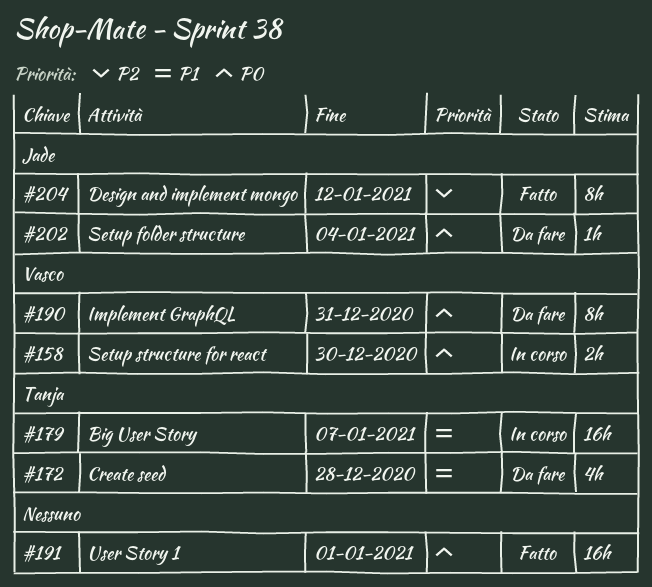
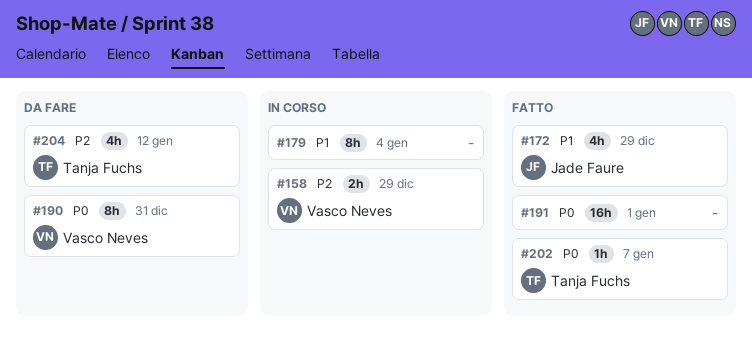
#158, priority: P0 -> P2
#158, due: Dec 30 -> Dec 29
#172, status: Da fare -> Fatto
#172, owner: Tanja Fuchs -> Jade Faure
#172, due: Dec 28 -> Dec 29
#179, owner: Tanja Fuchs -> none
#179, estimate: 16h -> 8h
#179, due: Jan 7 -> Jan 4
#202, status: Da fare -> Fatto
#202, owner: Jade Faure -> Tanja Fuchs
#202, due: Jan 4 -> Jan 7
#204, status: Fatto -> Da fare
#204, owner: Jade Faure -> Tanja Fuchs
#204, estimate: 8h -> 4h

